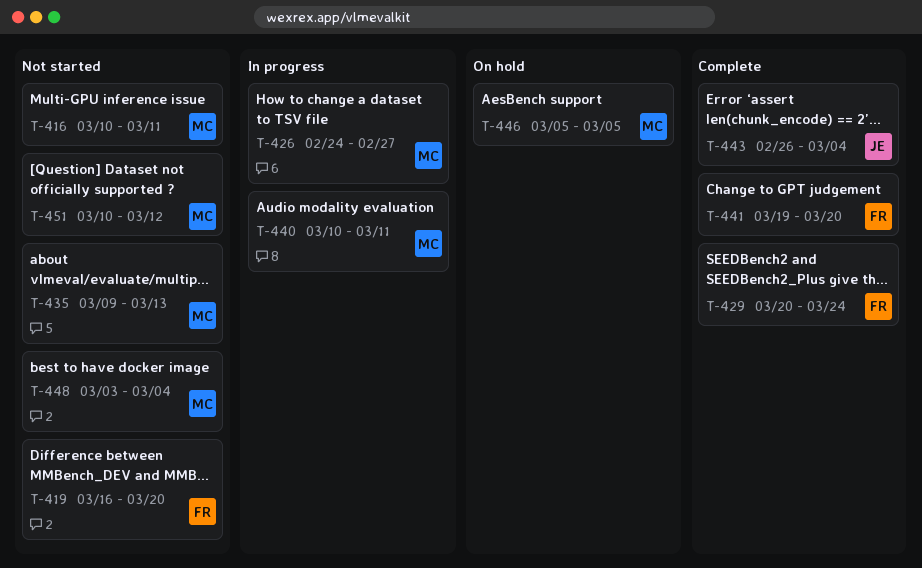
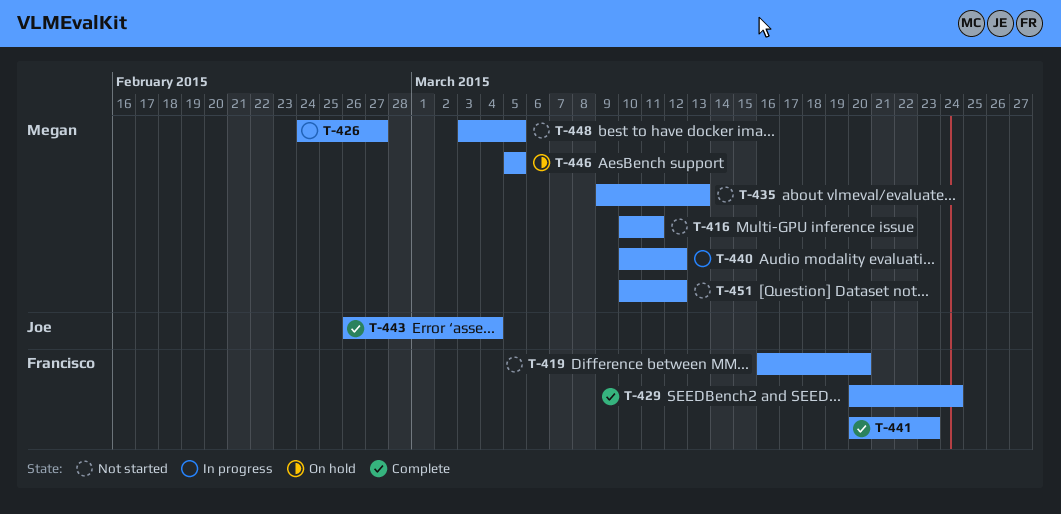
T-440, due: Mar 11 -> Mar 12
T-441, start: Mar 19 -> Mar 20
T-441, due: Mar 20 -> Mar 23
T-448, due: Mar 4 -> Mar 5

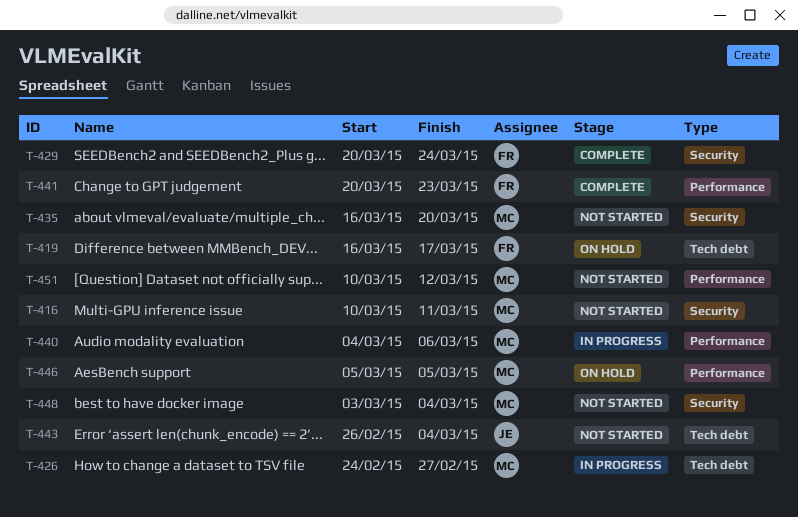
T-419, status: Not started -> On hold
T-419, due: Mar 20 -> Mar 17
T-435, start: Mar 9 -> Mar 16
T-435, due: Mar 13 -> Mar 20
T-440, start: Mar 10 -> Mar 4
T-440, due: Mar 12 -> Mar 6
T-443, status: Complete -> Not started
T-448, due: Mar 5 -> Mar 4

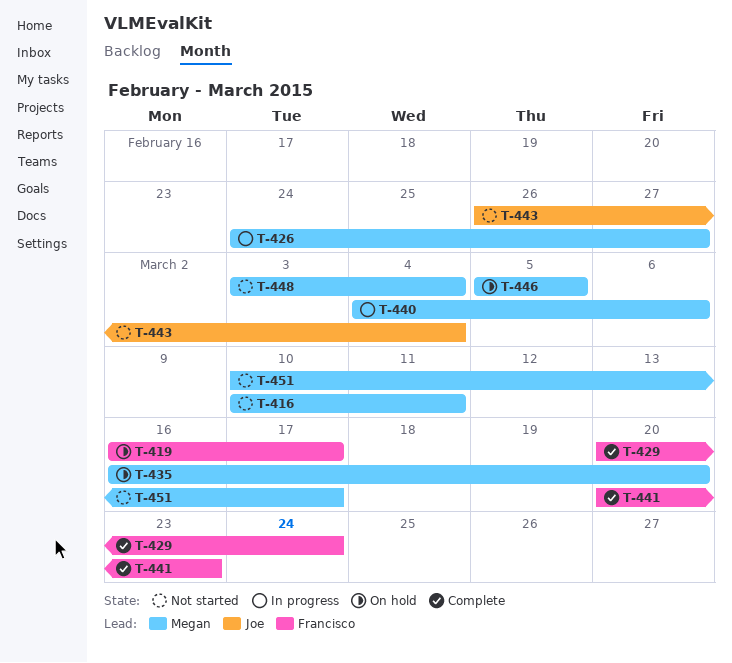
T-435, status: Not started -> On hold
T-451, due: Mar 12 -> Mar 17

